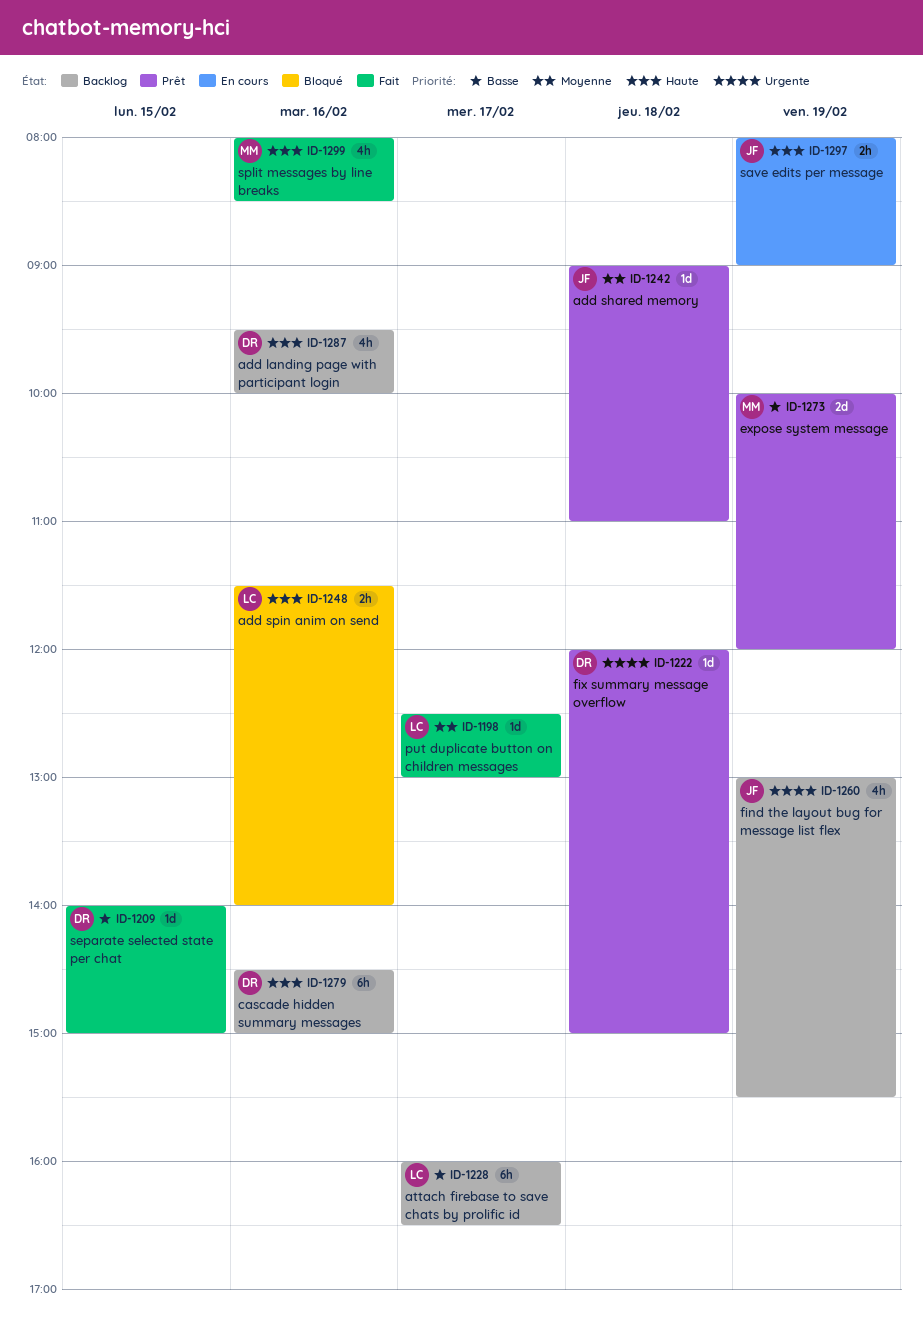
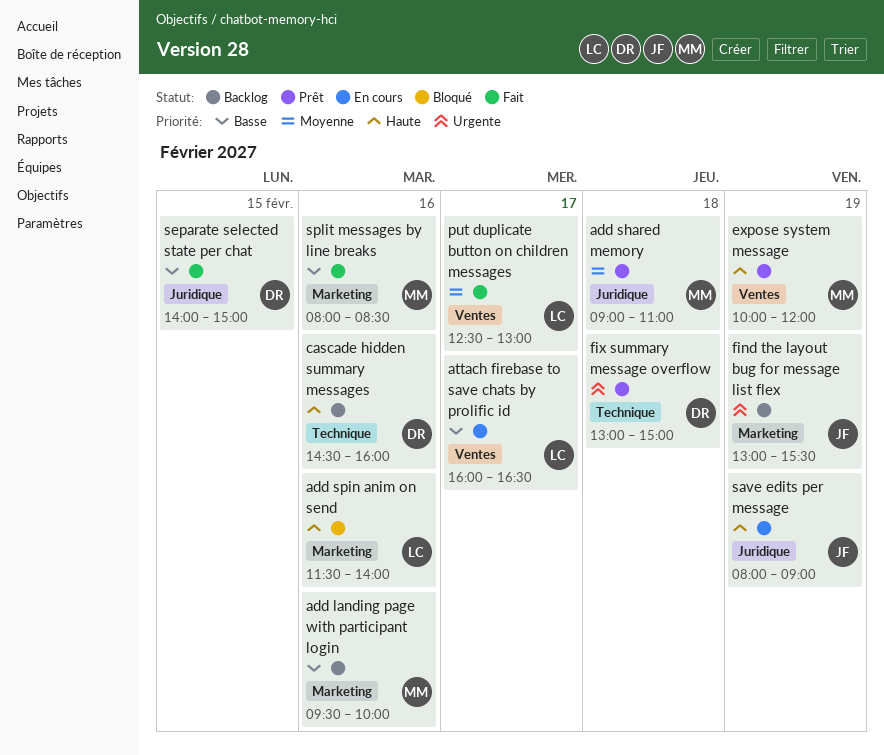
add landing page with participant login, owner: DR -> MM
add landing page with participant login, priority: Haute -> Basse
add shared memory, owner: JF -> MM
attach firebase to save chats by prolific id, status: Backlog -> En cours
cascade hidden summary messages, ends: 15:00 -> 16:00
expose system message, priority: Basse -> Haute
fix summary message overflow, begins: 12:00 -> 13:00
split messages by line breaks, priority: Haute -> Basse

